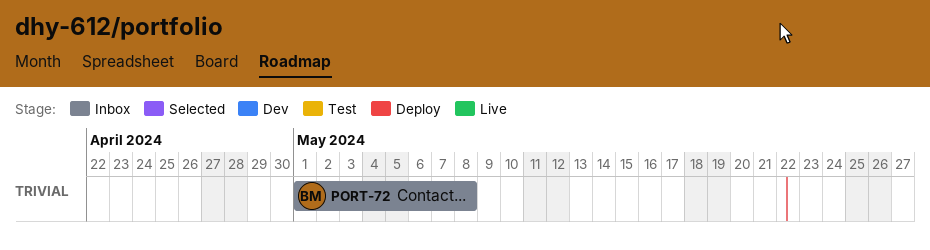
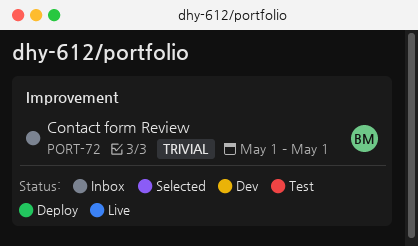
PORT-72, due: May 8 -> May 1

